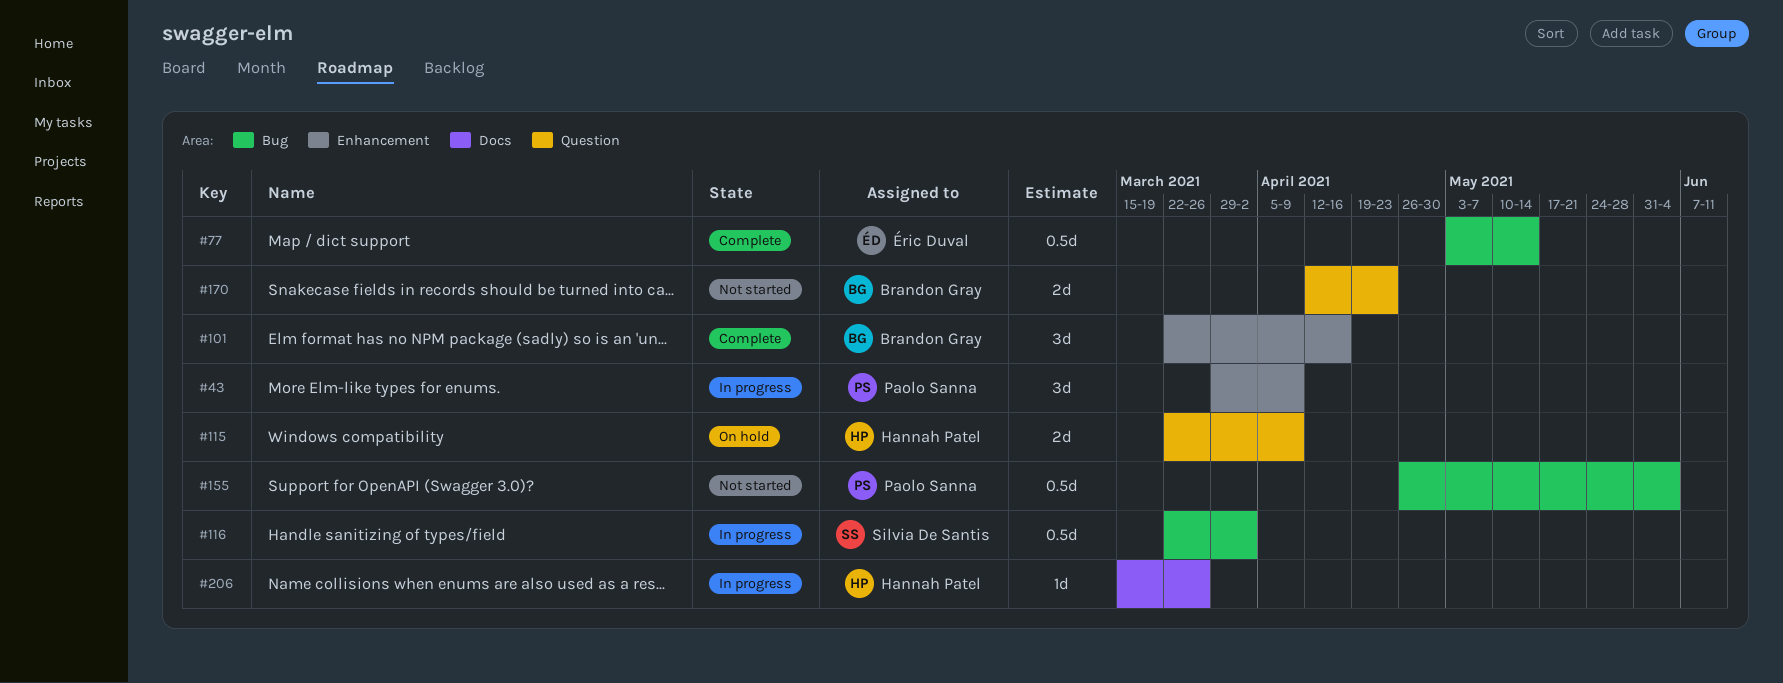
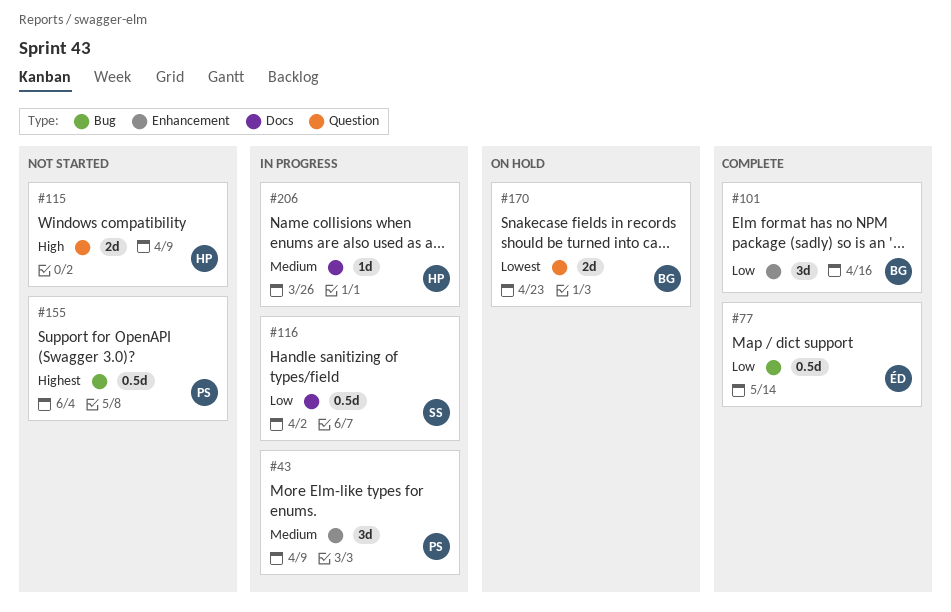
#115, status: On hold -> Not started
#116, label: Bug -> Docs
#170, status: Not started -> On hold

